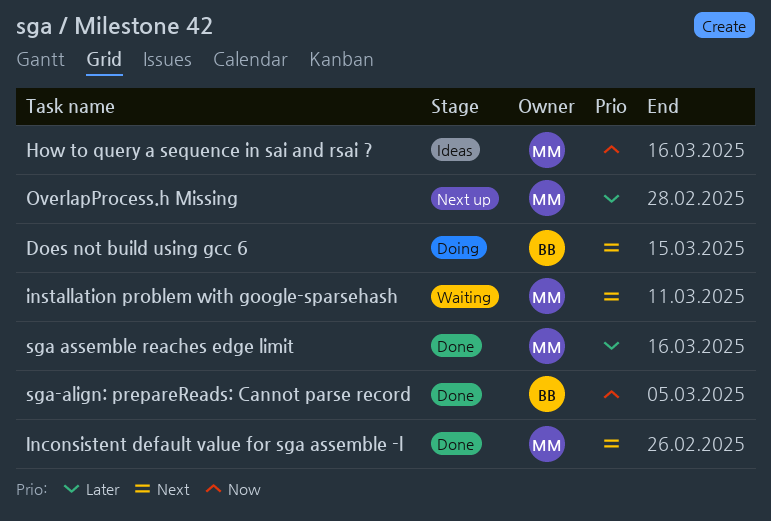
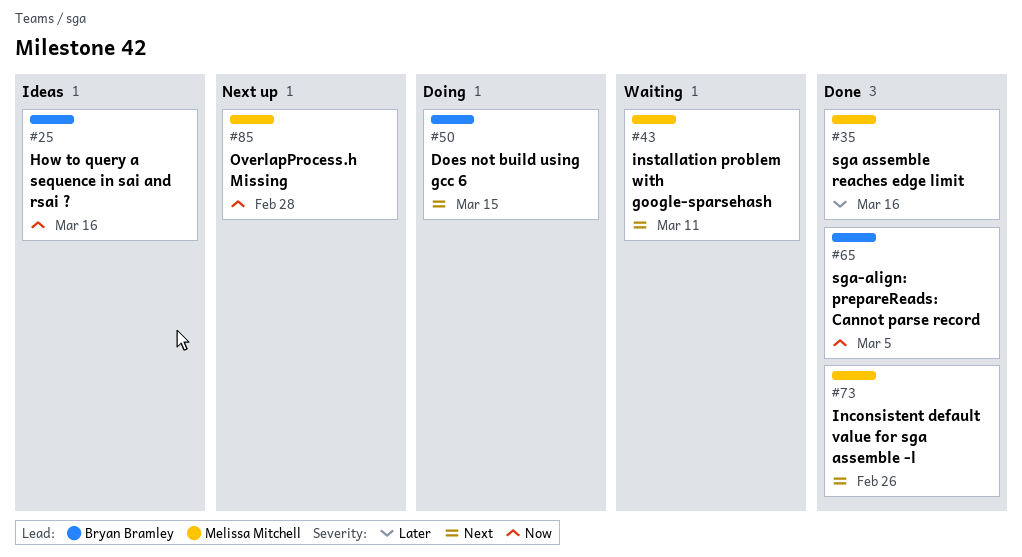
How to query a sequence in sai and rsai ?, owner: Melissa Mitchell -> Bryan Bramley
OverlapProcess.h Missing, priority: Later -> Now

